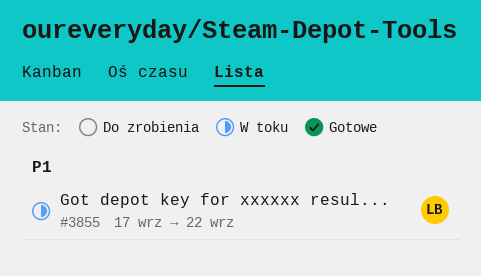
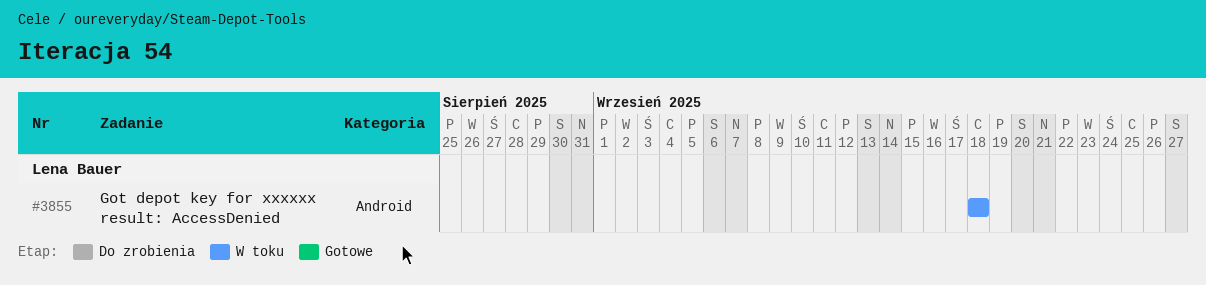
#3855, start: Sep 17 -> Sep 18
#3855, due: Sep 22 -> Sep 18

